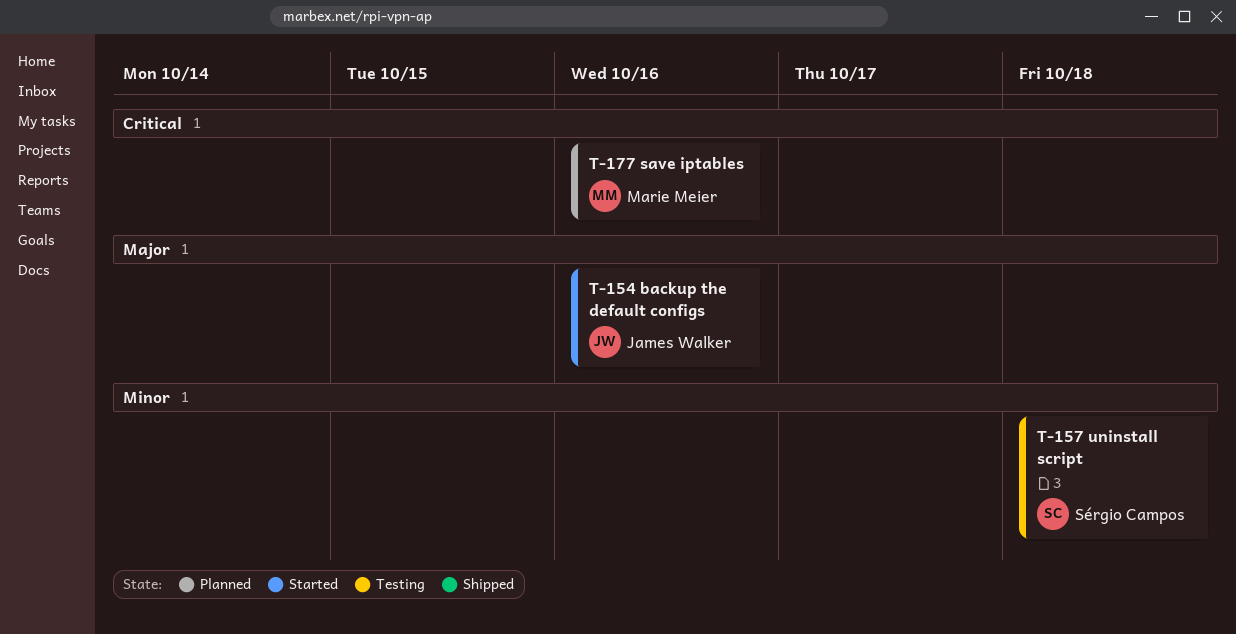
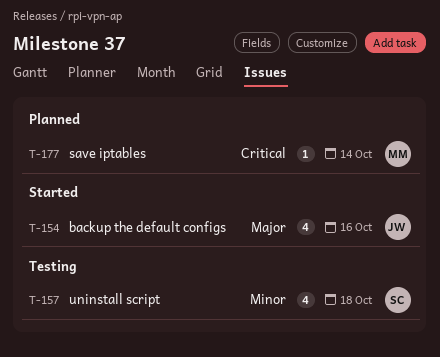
T-177, due: Oct 16 -> Oct 14

